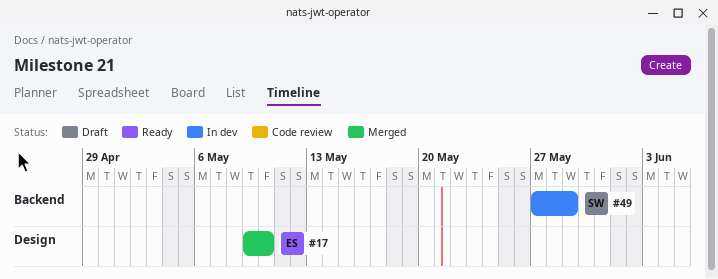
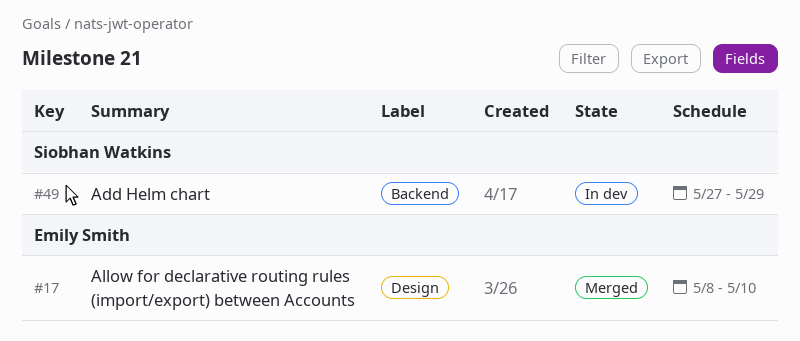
#17, start: May 9 -> May 8

